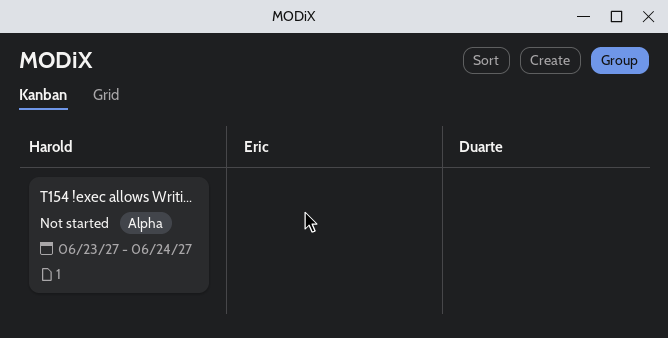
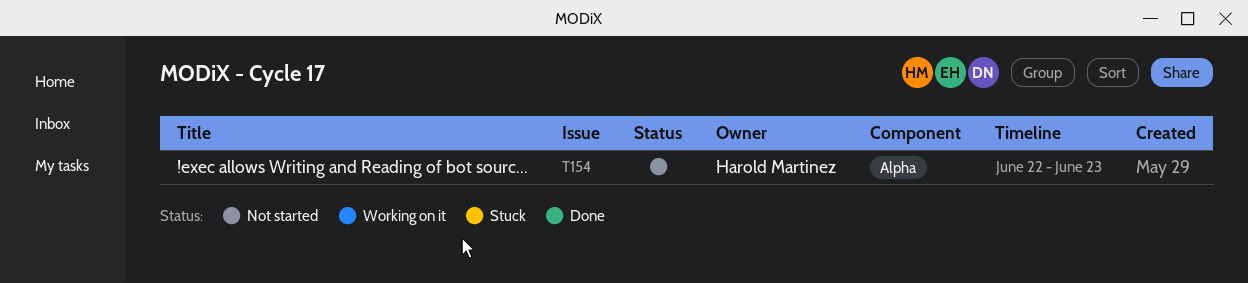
T154, start: Jun 23 -> Jun 22
T154, due: Jun 24 -> Jun 23

